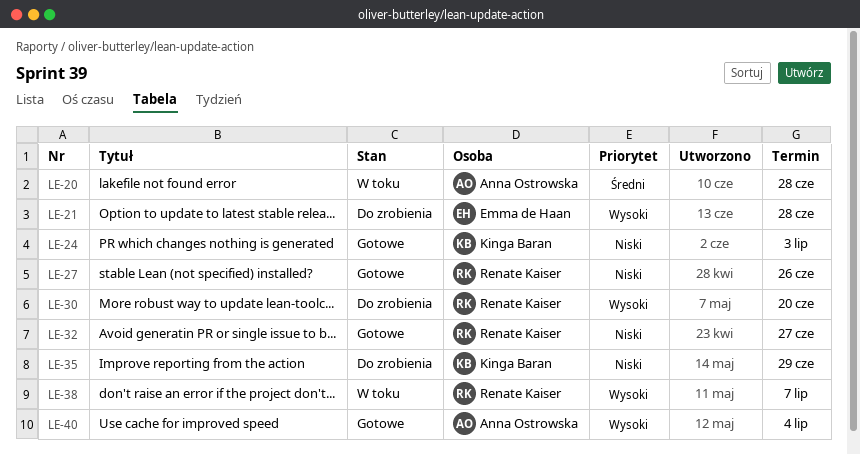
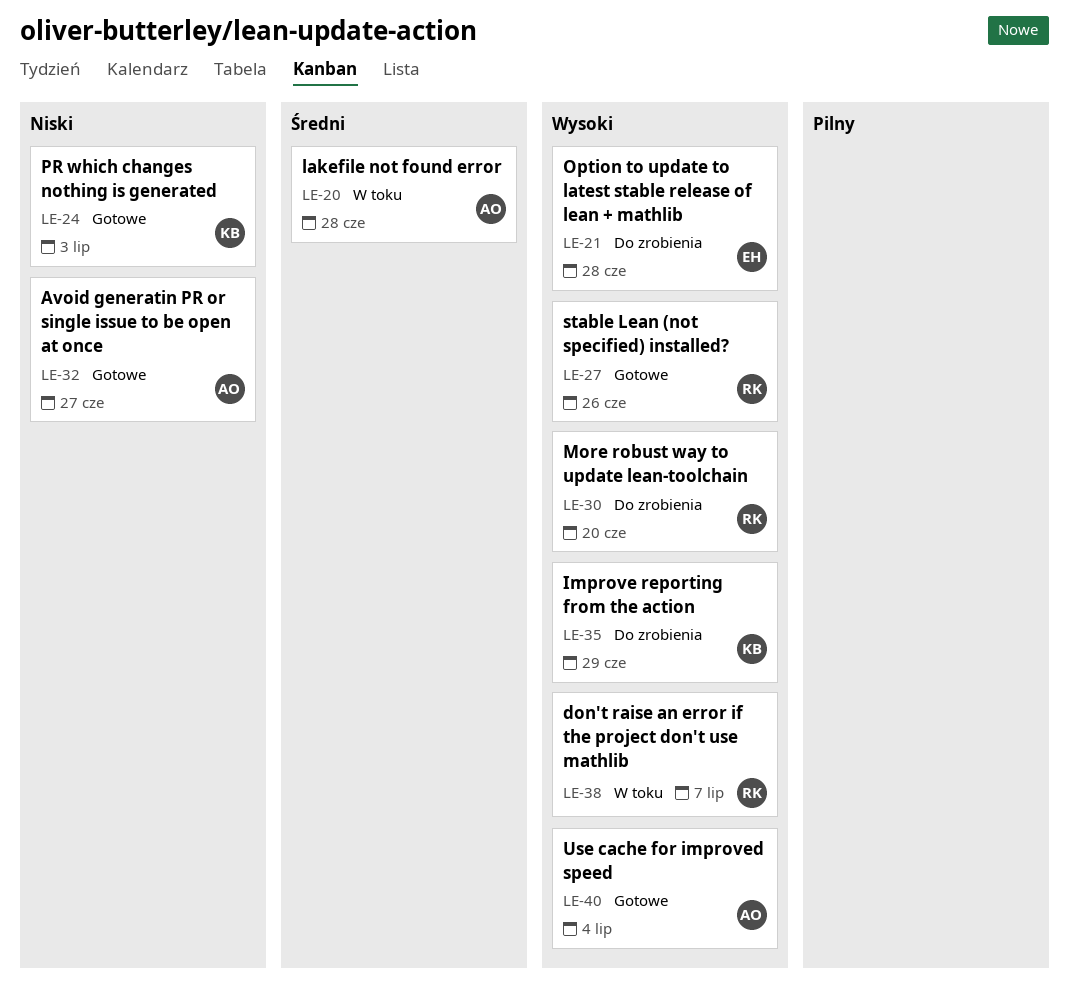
LE-27, priority: Niski -> Wysoki
LE-32, owner: Renate Kaiser -> Anna Ostrowska
LE-35, priority: Niski -> Wysoki

